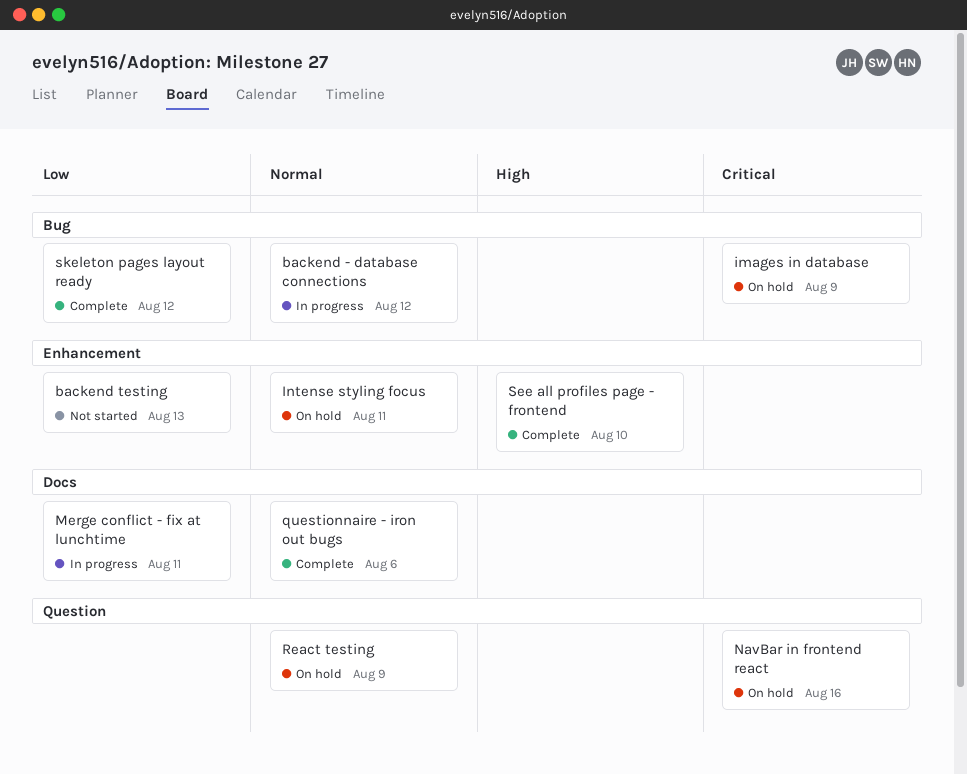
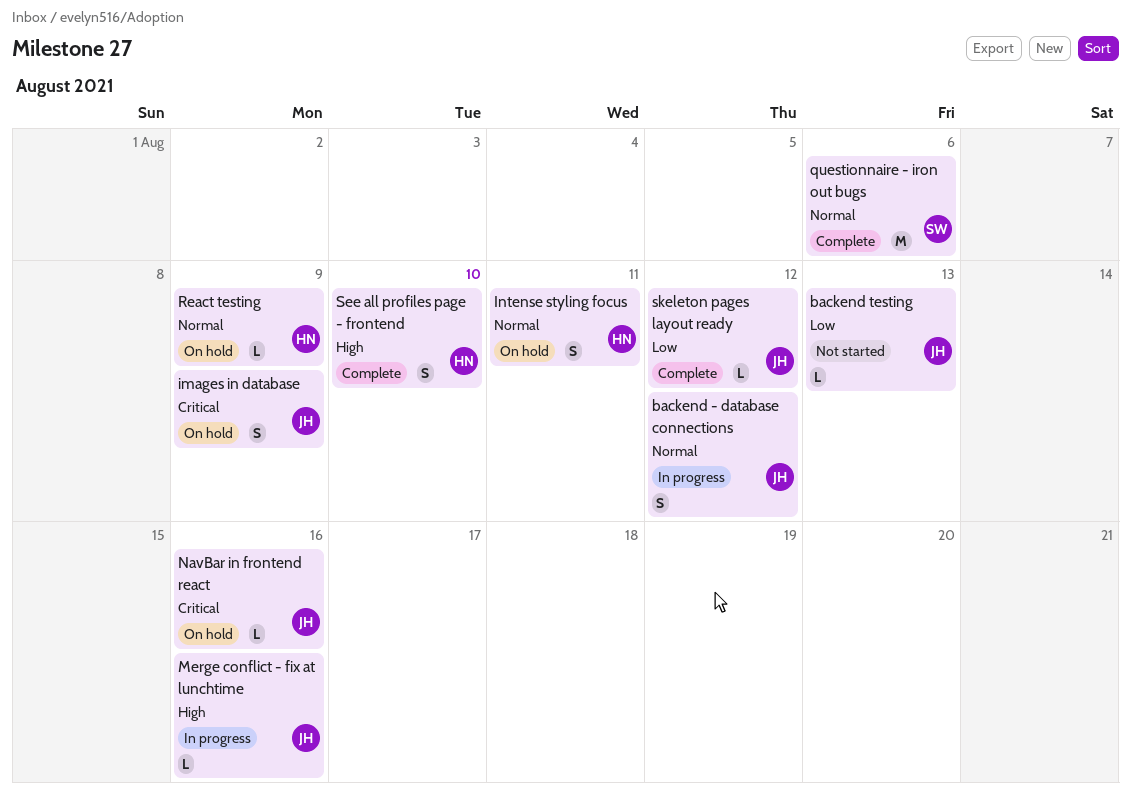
Merge conflict - fix at lunchtime, priority: Low -> High
Merge conflict - fix at lunchtime, due: Aug 11 -> Aug 16

